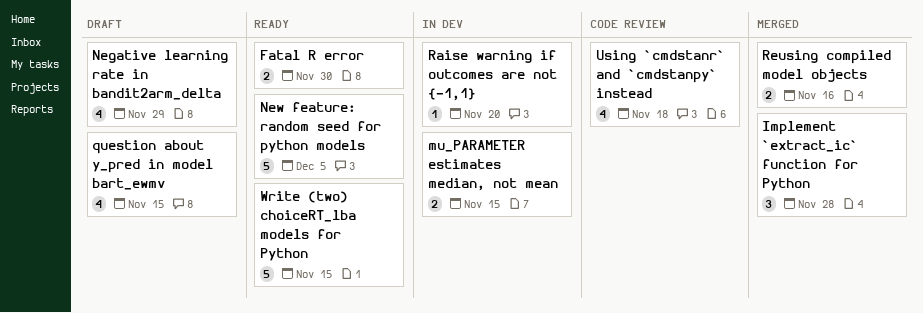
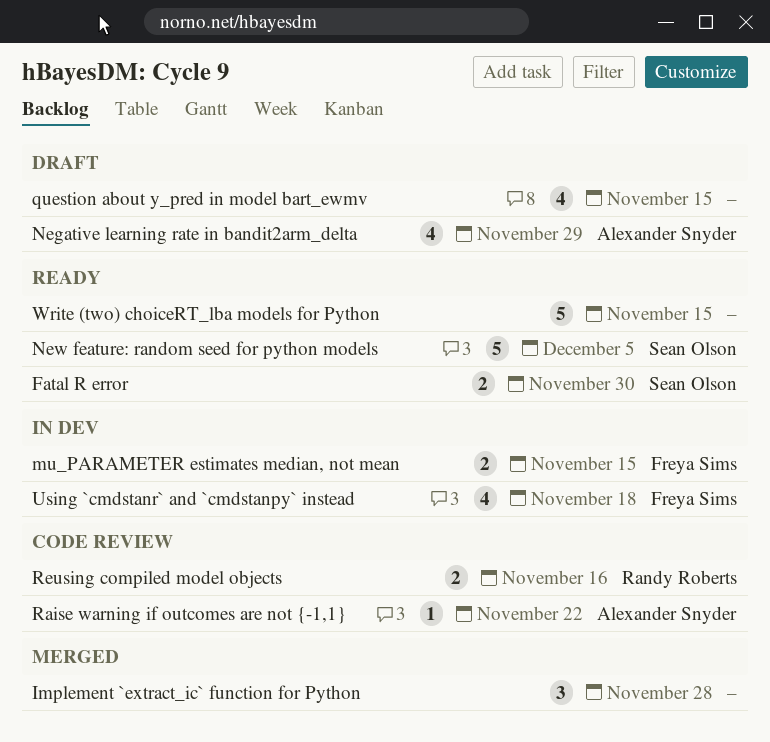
Raise warning if outcomes are not {-1,1}, status: In dev -> Code review
Raise warning if outcomes are not {-1,1}, due: Nov 20 -> Nov 22
Reusing compiled model objects, status: Merged -> Code review
Using `cmdstanr` and `cmdstanpy` instead, status: Code review -> In dev

